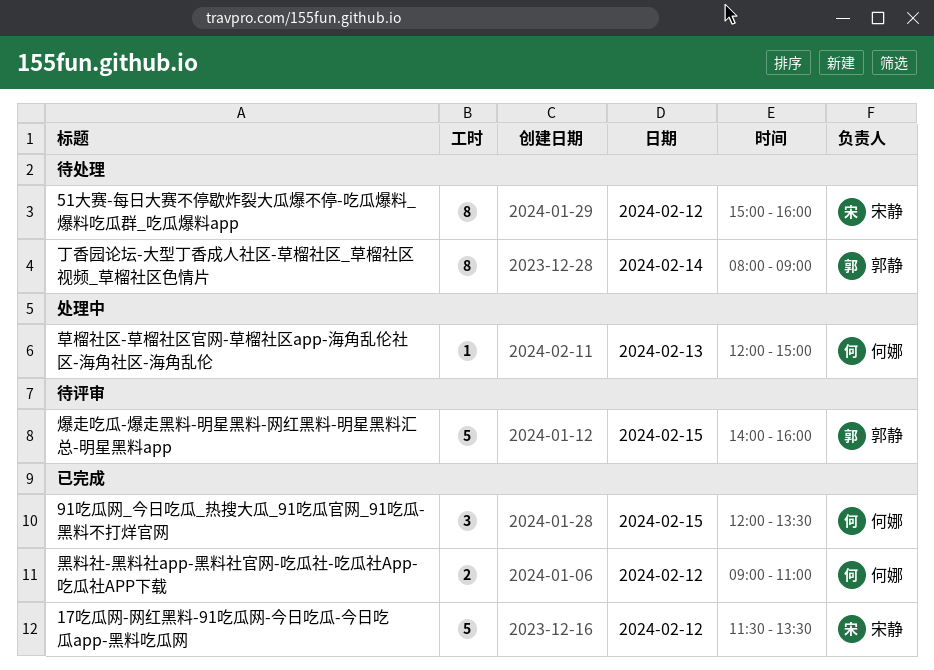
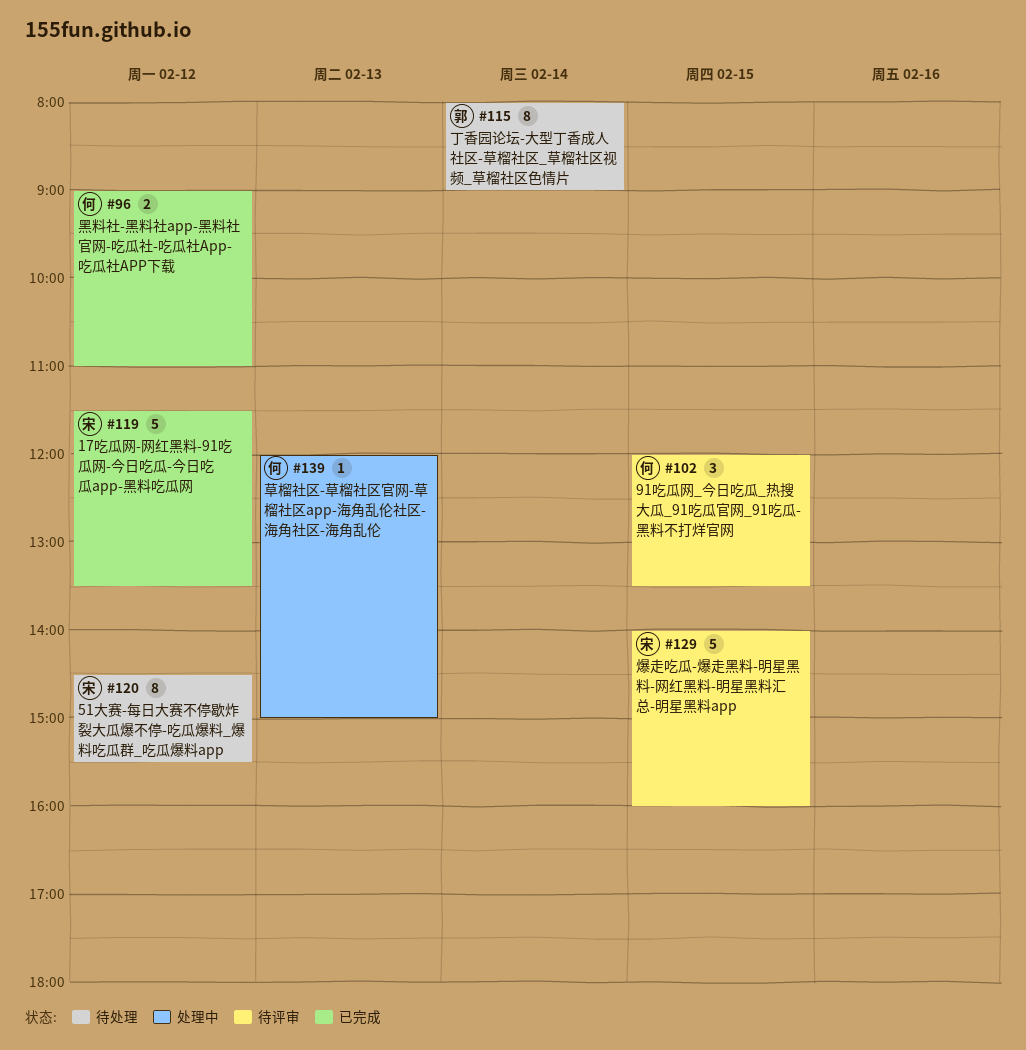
51大赛-每日大赛不停歇炸裂大瓜爆不停-吃瓜爆料_爆料吃瓜群_吃瓜爆料app, begins: 15:00 -> 14:30
51大赛-每日大赛不停歇炸裂大瓜爆不停-吃瓜爆料_爆料吃瓜群_吃瓜爆料app, ends: 16:00 -> 15:30
91吃瓜网_今日吃瓜_热搜大瓜_91吃瓜官网_91吃瓜- 黑料不打烊官网, status: 已完成 -> 待评审
爆走吃瓜-爆走黑料-明星黑料-网红黑料-明星黑料汇总-明星黑料app, owner: 郭静 -> 宋静

